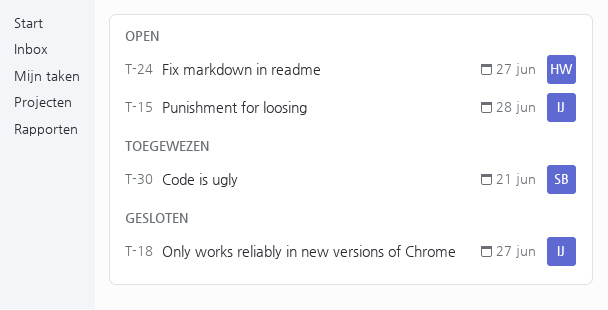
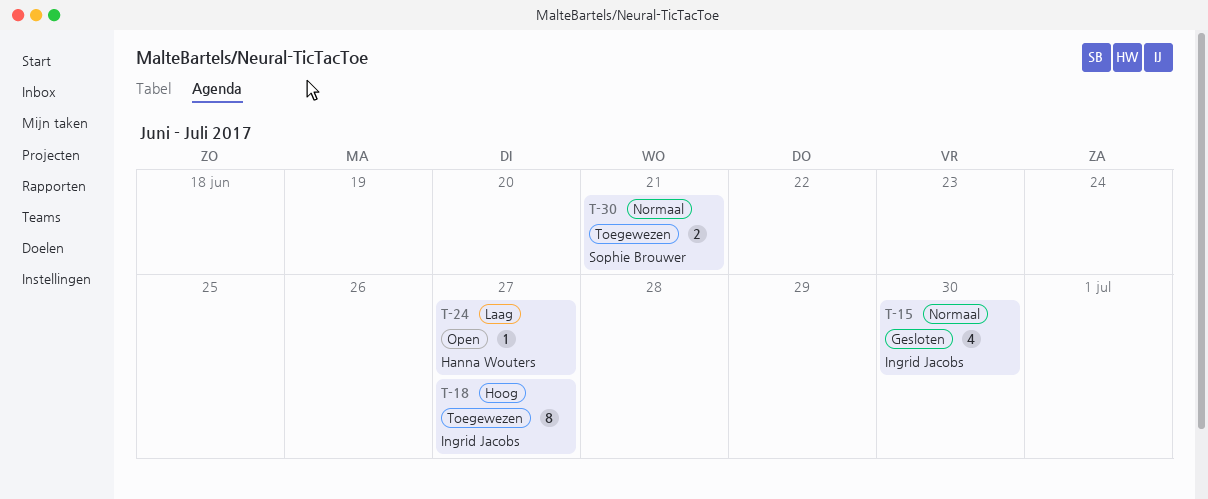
T-15, status: Open -> Gesloten
T-15, due: Jun 28 -> Jun 30
T-18, status: Gesloten -> Toegewezen

